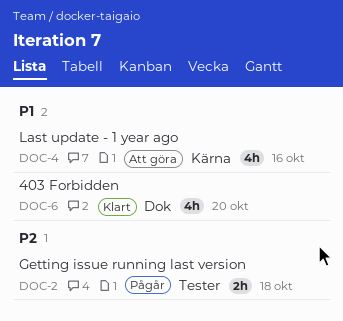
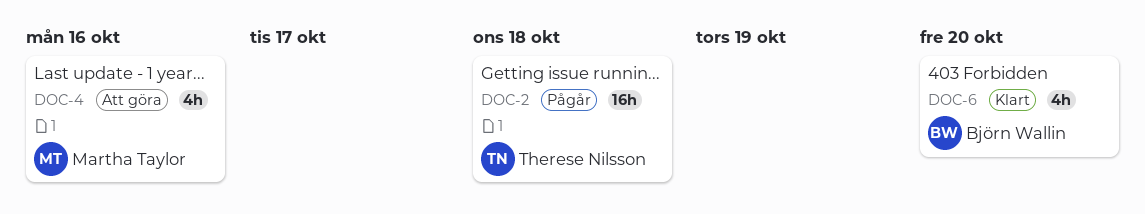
DOC-2, estimate: 2h -> 16h

